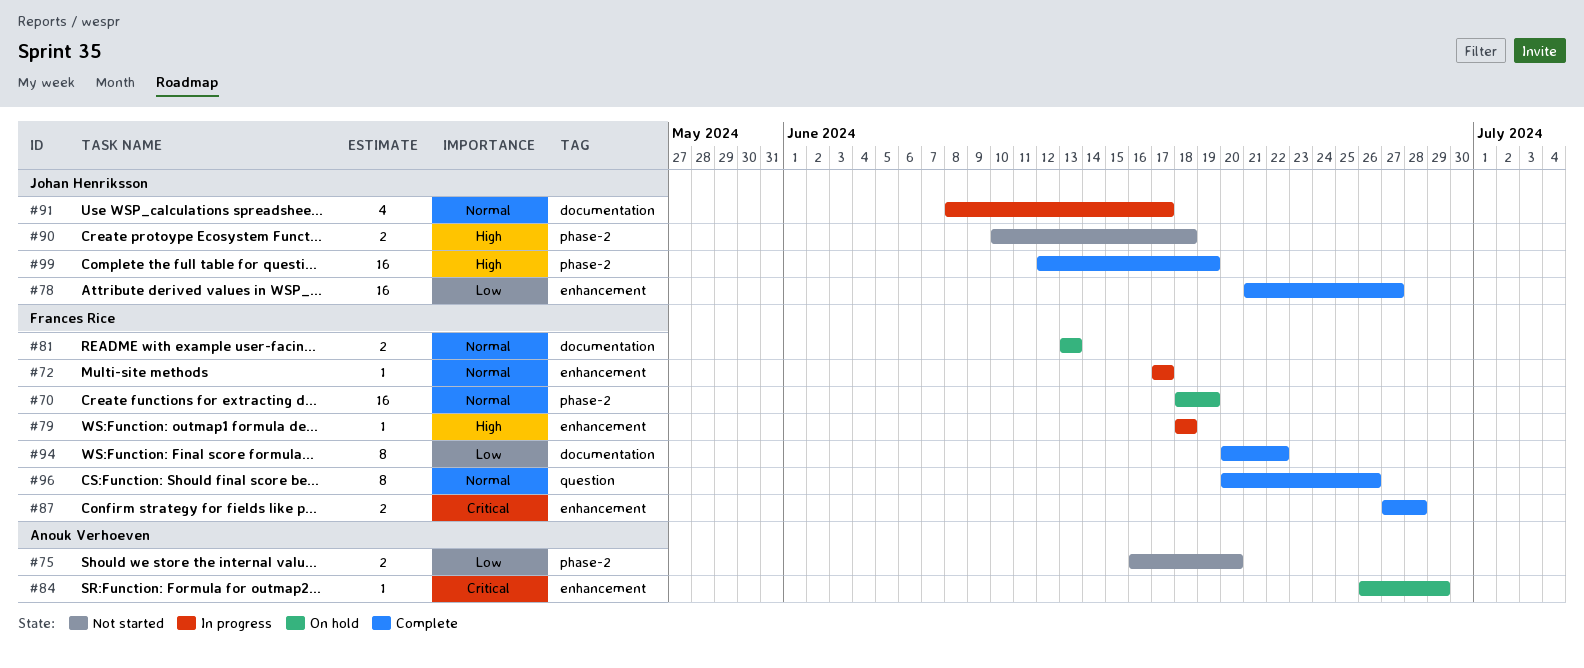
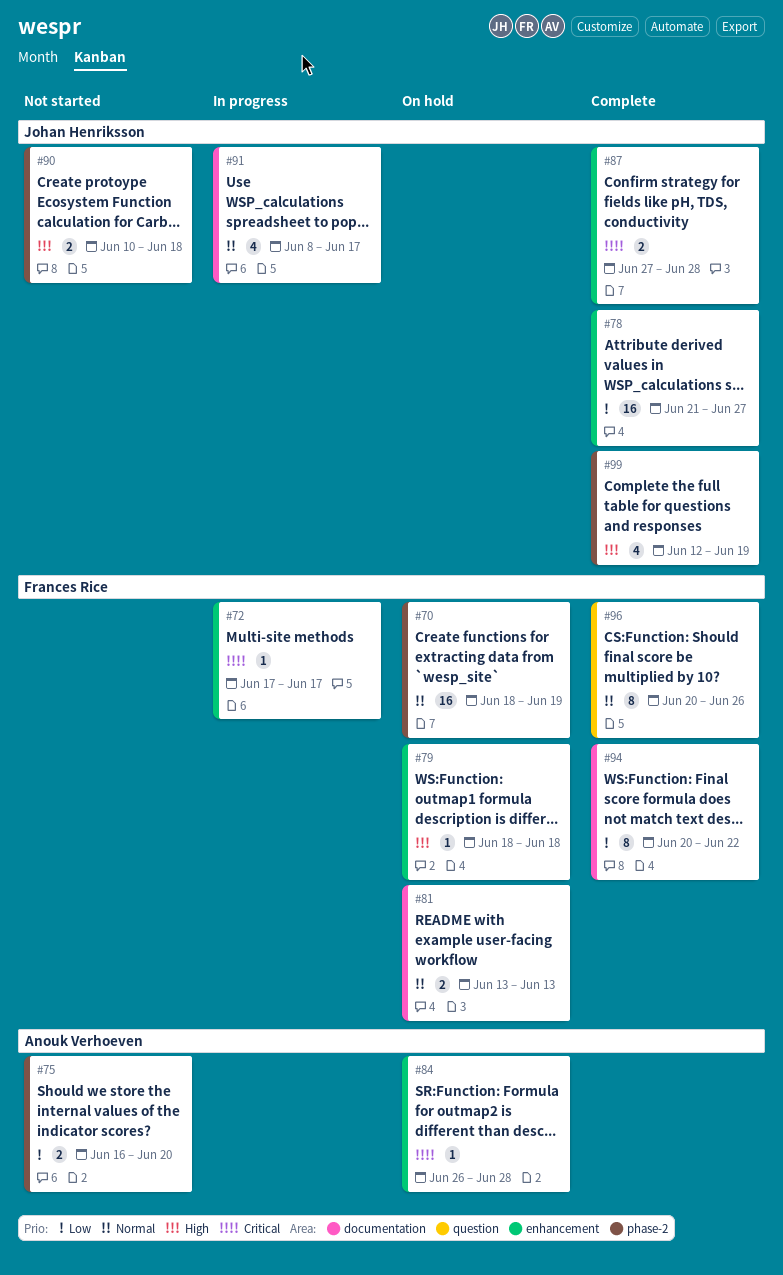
#72, priority: Normal -> Critical
#79, status: In progress -> On hold
#84, due: Jun 29 -> Jun 28
#87, owner: Frances Rice -> Johan Henriksson
#99, estimate: 16 -> 4

